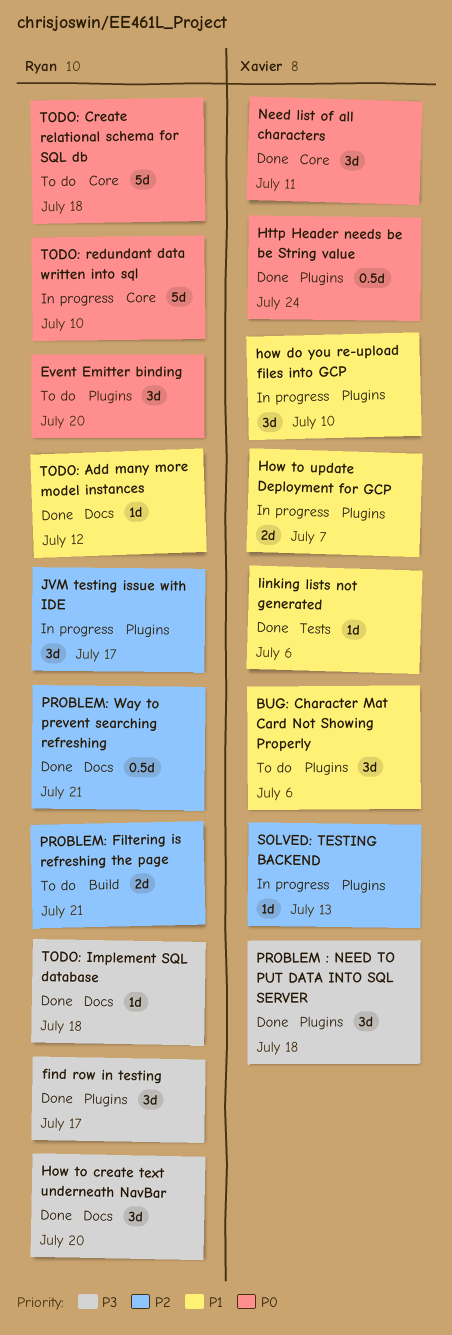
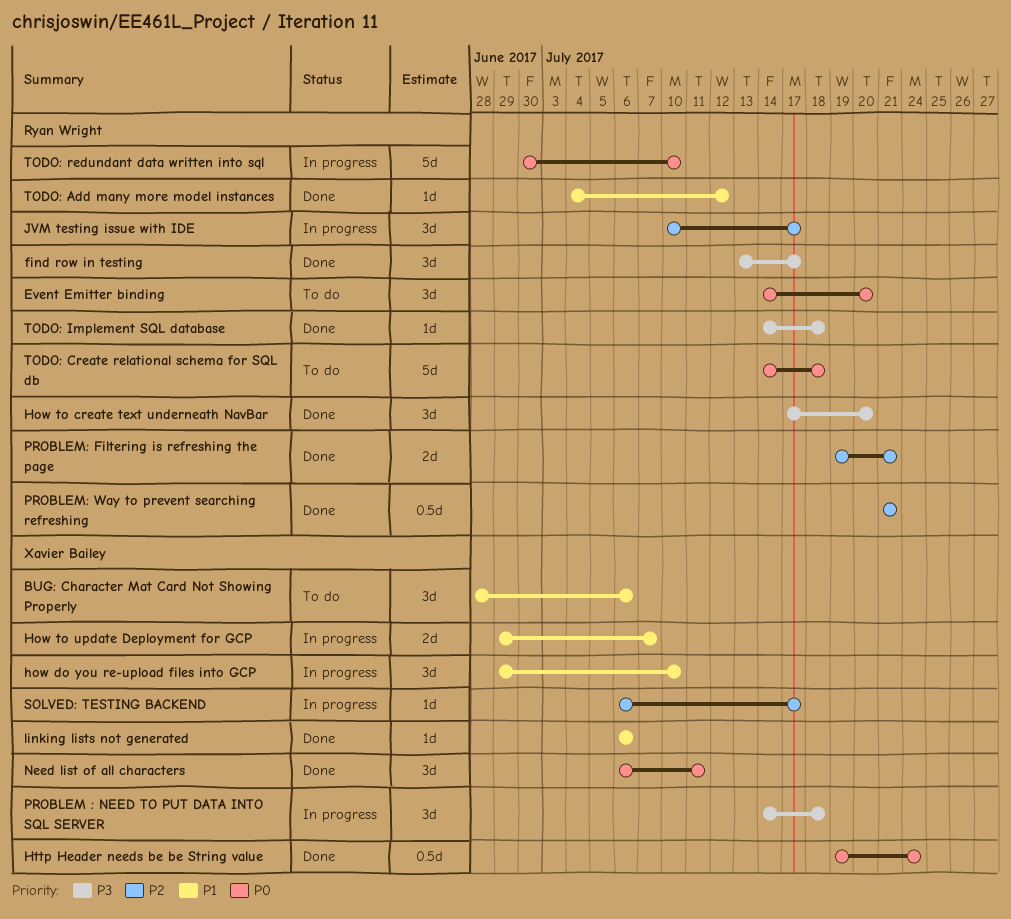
PROBLEM : NEED TO PUT DATA INTO SQL SERVER, status: Done -> In progress
PROBLEM: Filtering is refreshing the page, status: To do -> Done
SOLVED: TESTING BACKEND, due: Jul 13 -> Jul 17

